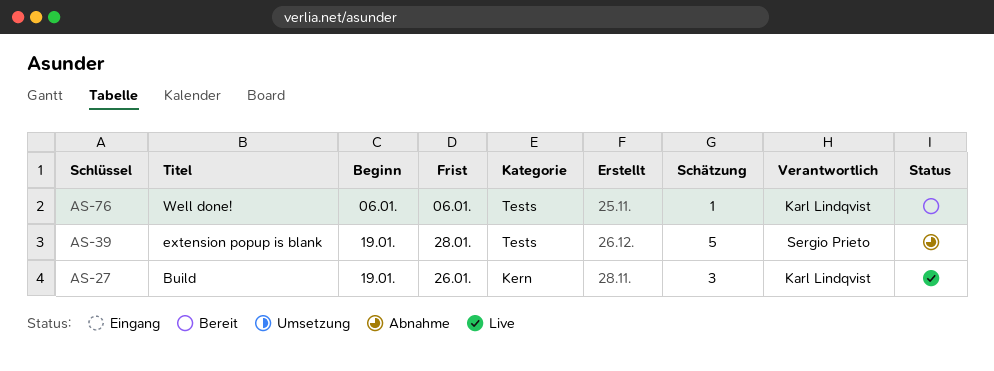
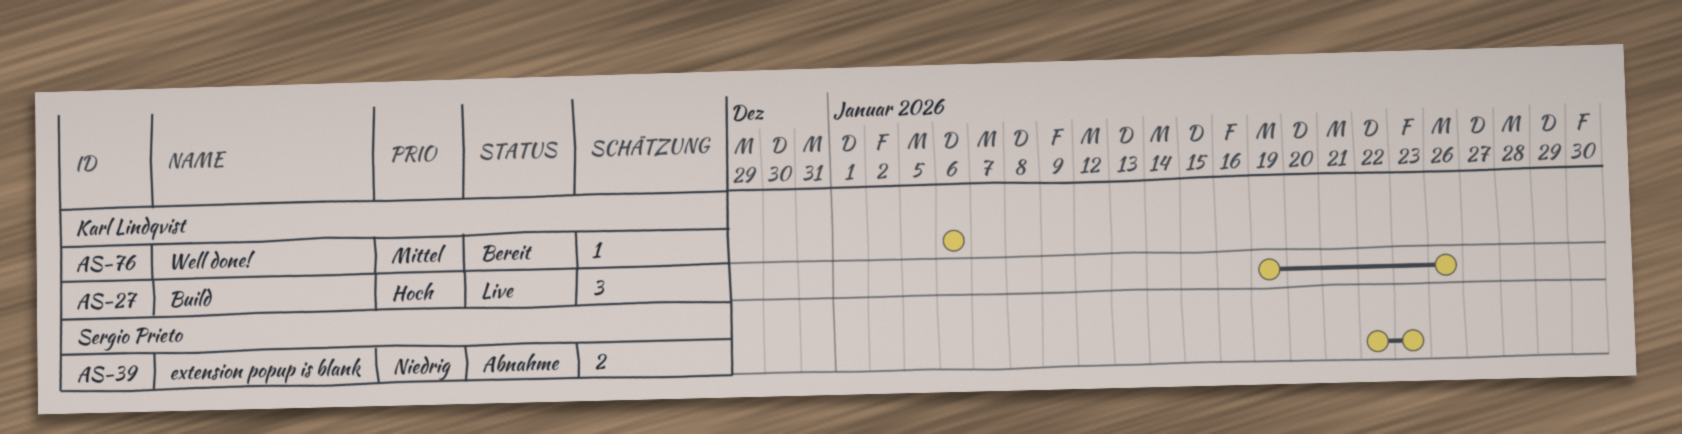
AS-39, estimate: 5 -> 2
AS-39, start: Jan 19 -> Jan 22
AS-39, due: Jan 28 -> Jan 23

